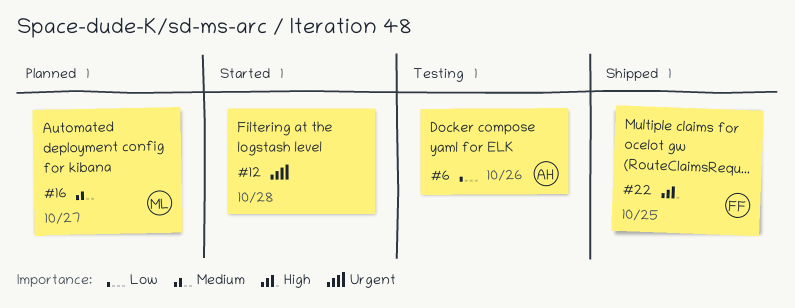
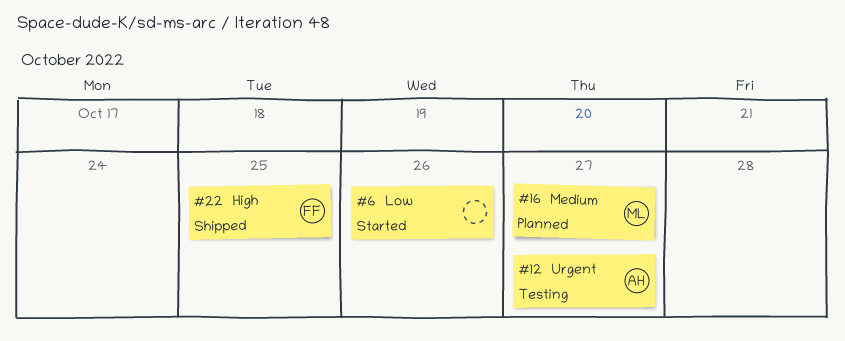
#6, status: Testing -> Started
#6, owner: AH -> none
#12, status: Started -> Testing
#12, owner: none -> AH
#12, due: Oct 28 -> Oct 27

